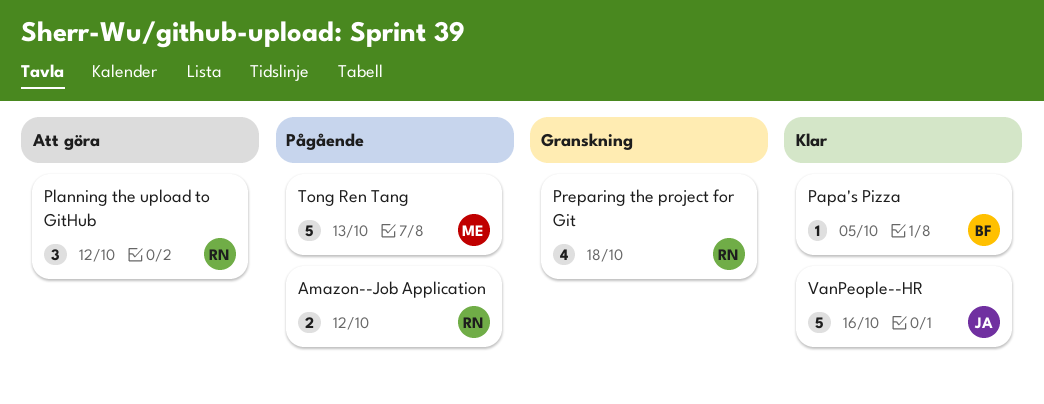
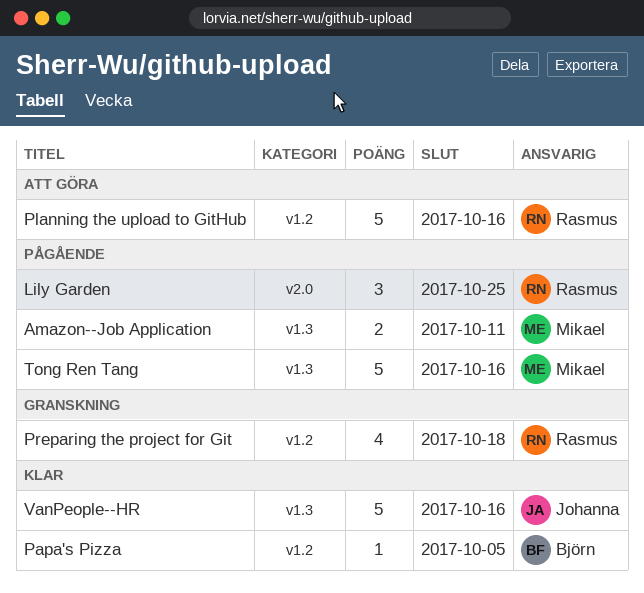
Amazon--Job Application, owner: Rasmus -> Mikael
Amazon--Job Application, due: Oct 12 -> Oct 11
Lily Garden: none -> present
Planning the upload to GitHub, estimate: 3 -> 5
Planning the upload to GitHub, due: Oct 12 -> Oct 16
Tong Ren Tang, due: Oct 13 -> Oct 16

